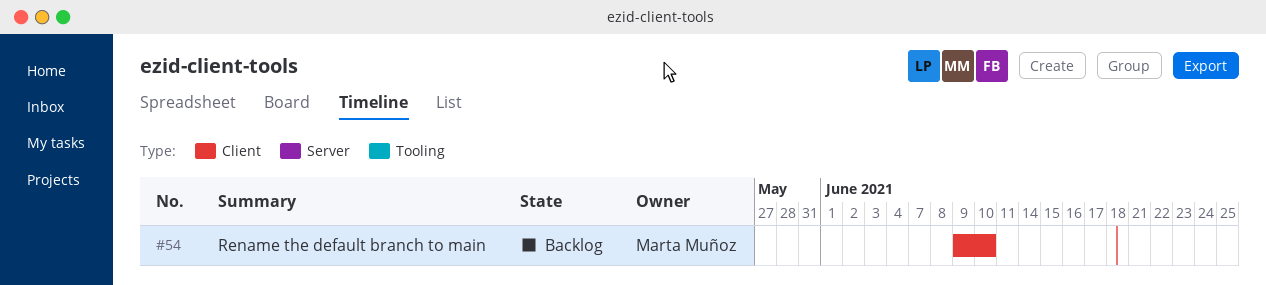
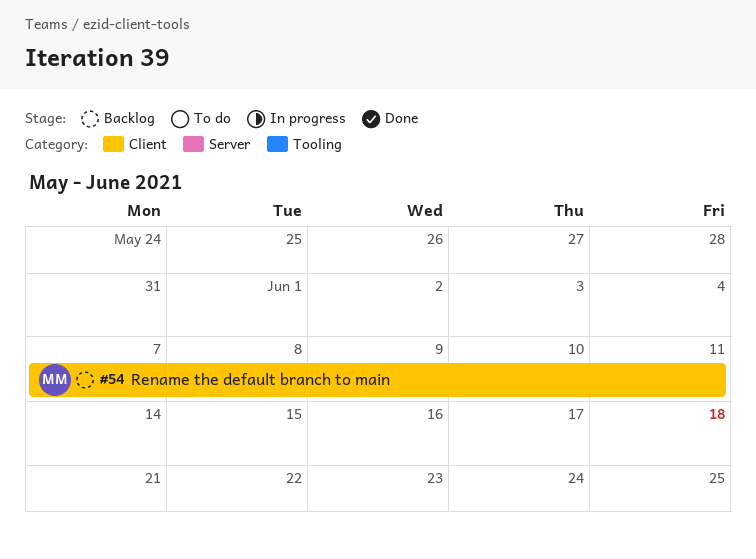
#54, start: Jun 9 -> Jun 7
#54, due: Jun 10 -> Jun 11

